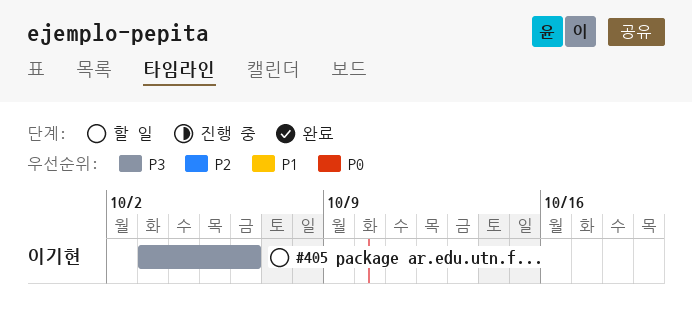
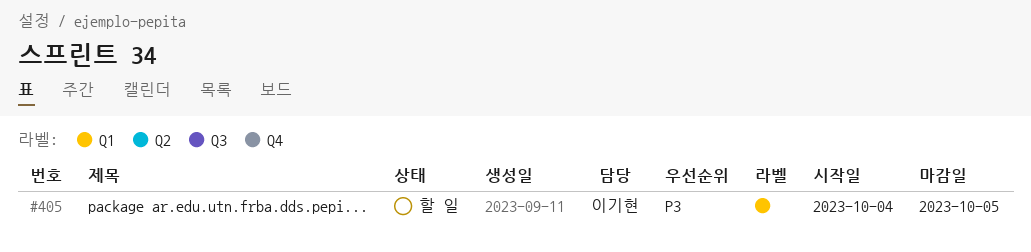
#405, start: Oct 3 -> Oct 4
#405, due: Oct 6 -> Oct 5

